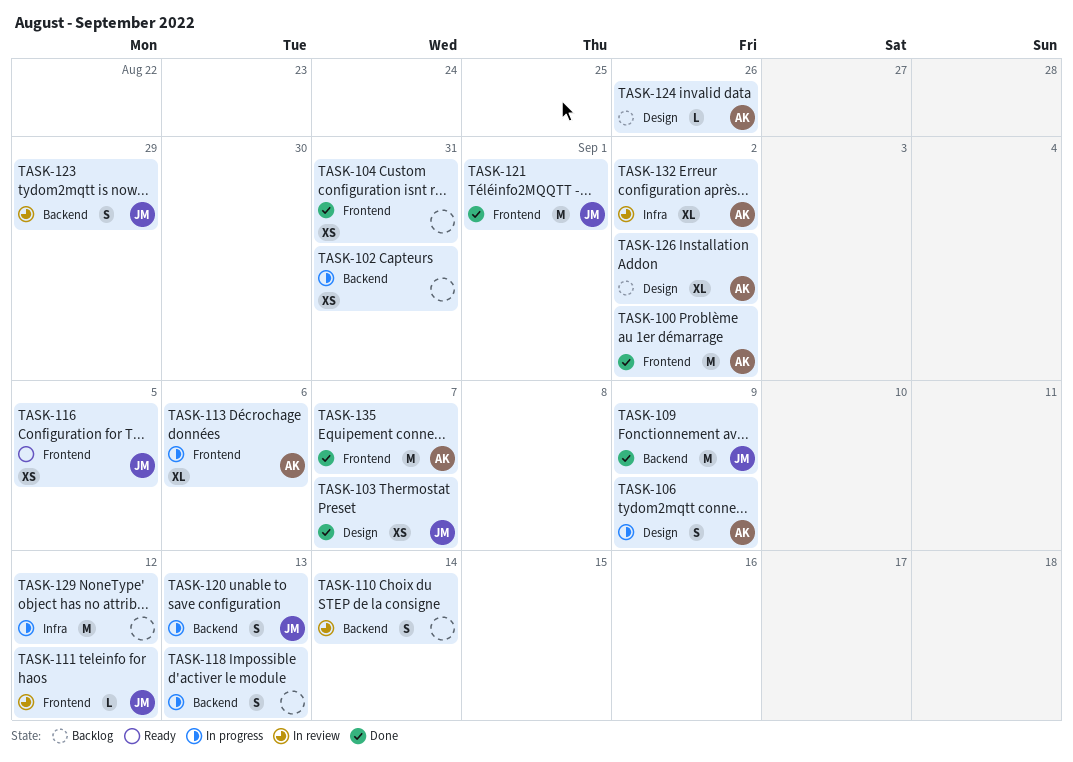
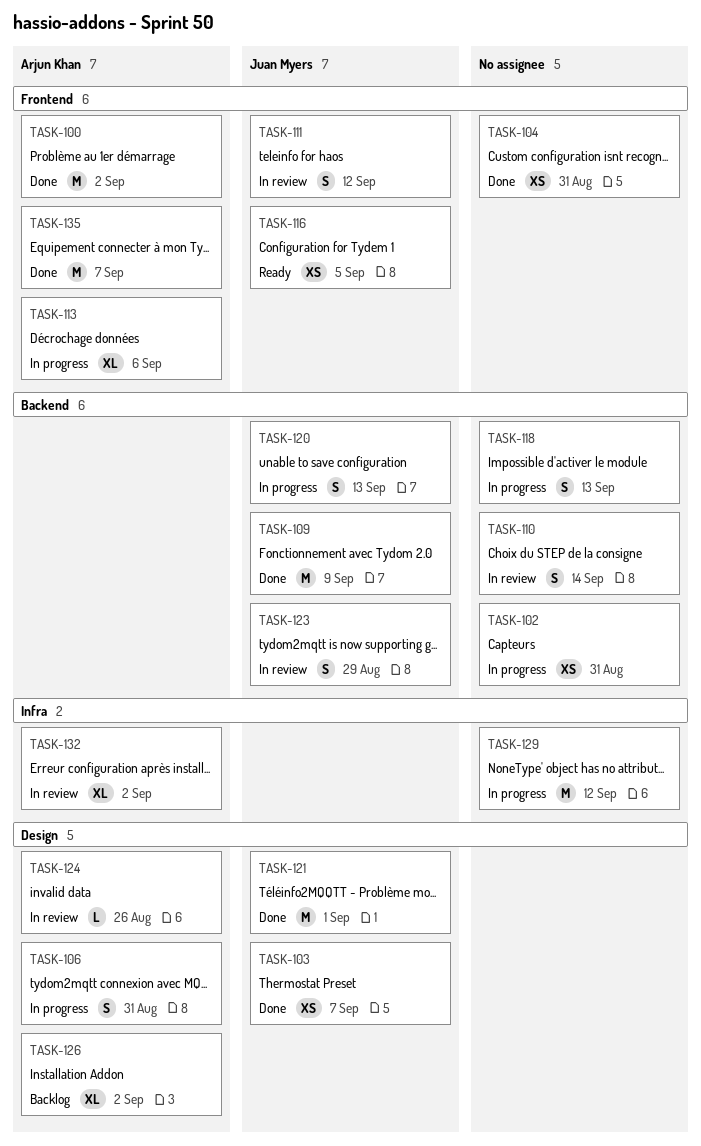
TASK-106, due: Sep 9 -> Aug 31
TASK-111, estimate: L -> S
TASK-121, label: Frontend -> Design
TASK-124, status: Backlog -> In review

